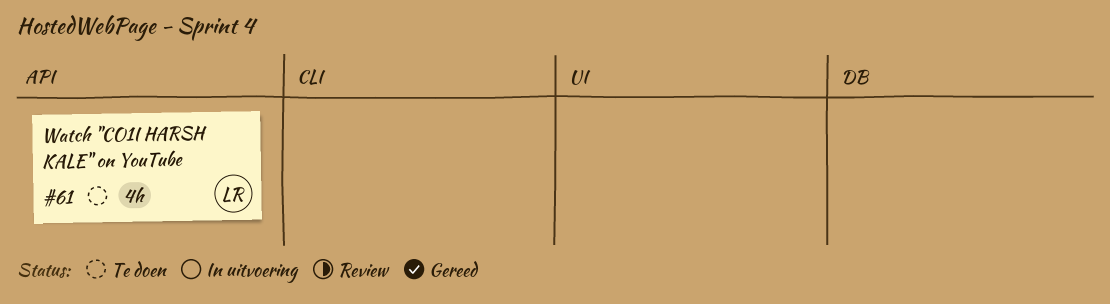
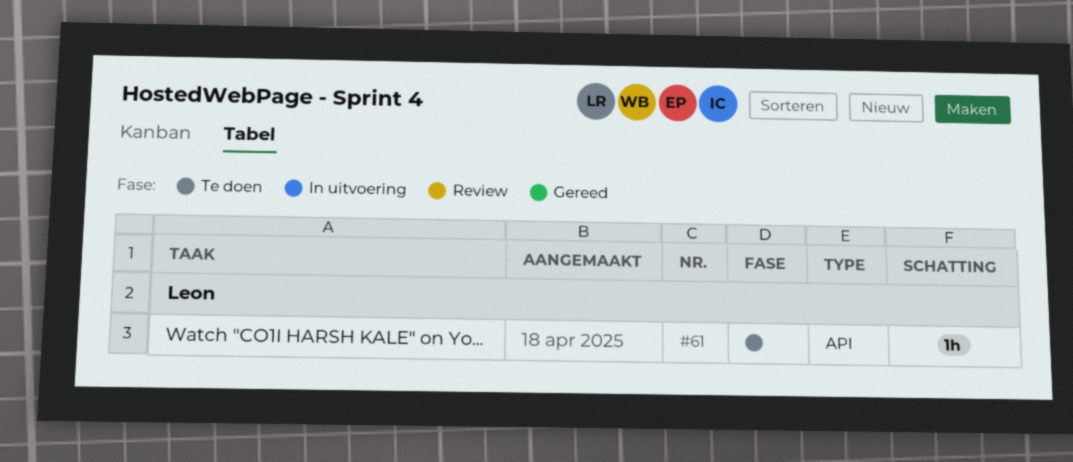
#61, estimate: 4h -> 1h

